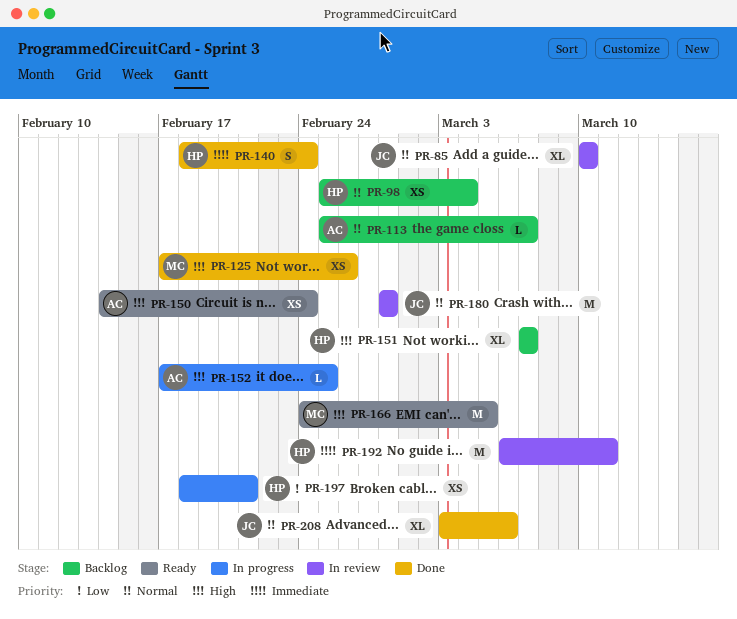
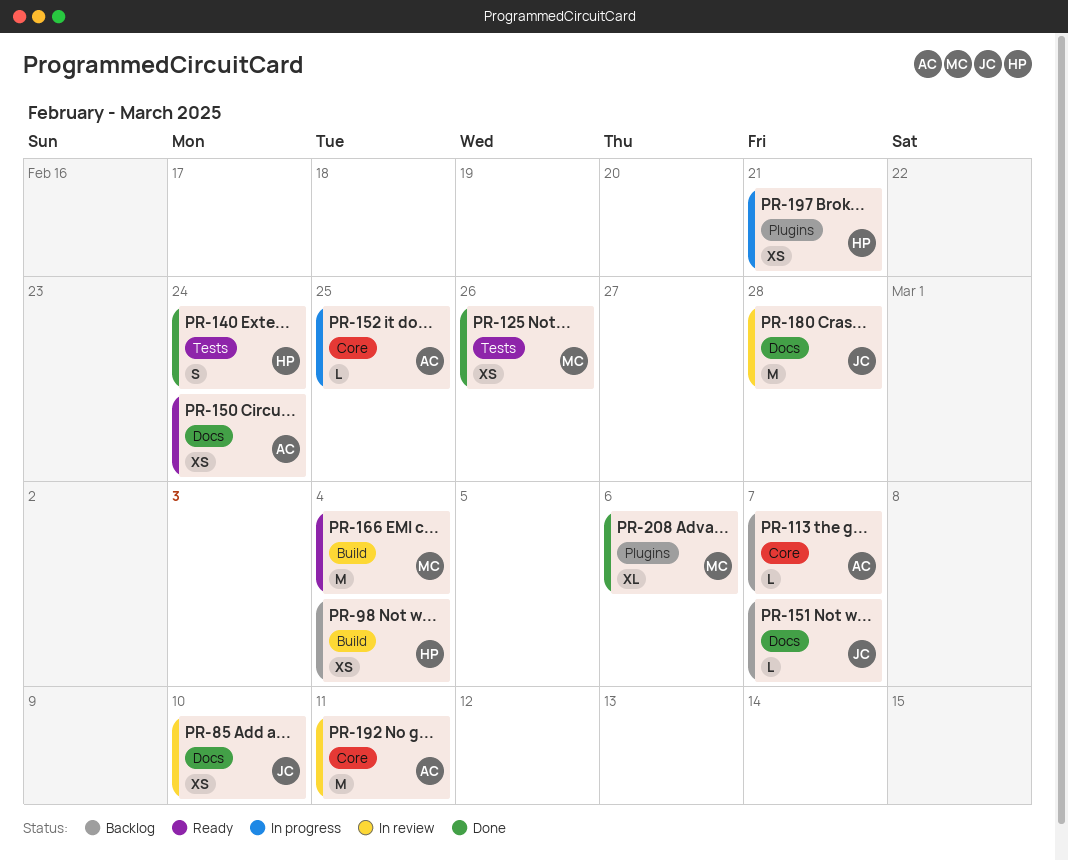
PR-85, estimate: XL -> XS
PR-151, owner: HP -> JC
PR-151, estimate: XL -> L
PR-166, due: Mar 5 -> Mar 4
PR-192, owner: HP -> AC
PR-208, owner: JC -> MC

